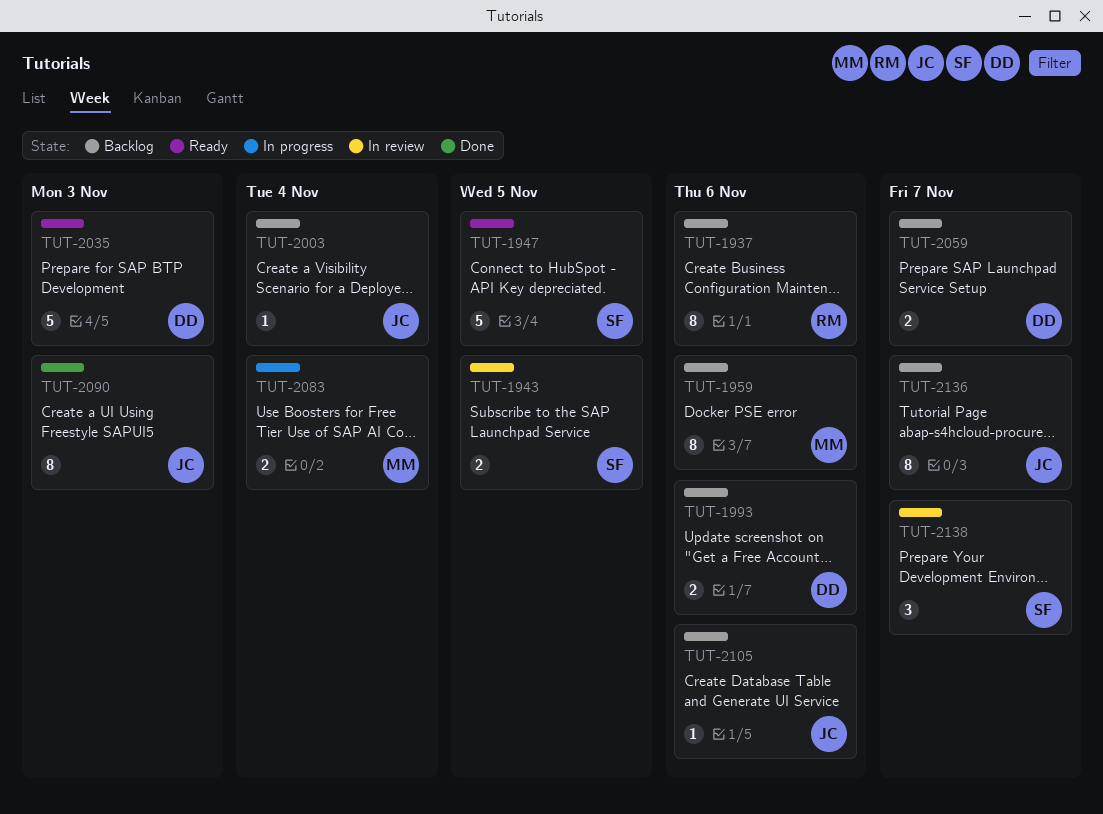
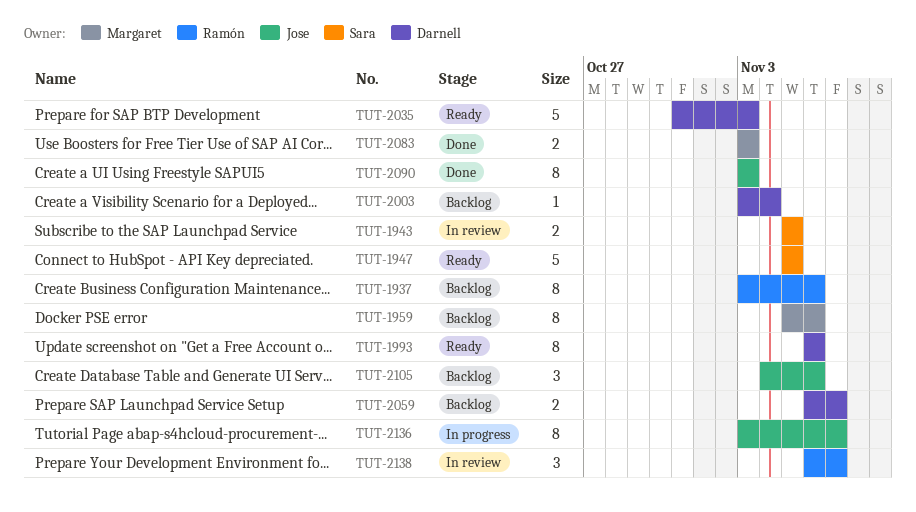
TUT-1993, status: Backlog -> Ready
TUT-1993, estimate: 2 -> 8
TUT-2003, owner: Jose -> Darnell
TUT-2083, status: In progress -> Done
TUT-2083, due: Nov 4 -> Nov 3
TUT-2105, estimate: 1 -> 3
TUT-2136, status: Backlog -> In progress
TUT-2138, owner: Sara -> Ramón

